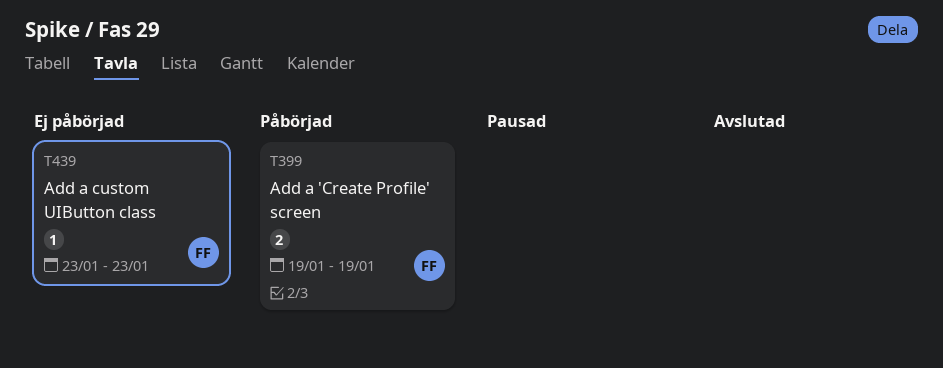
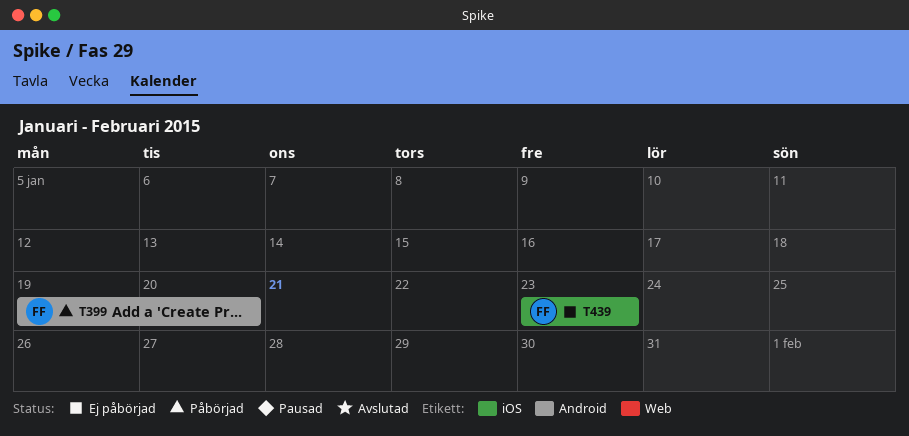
T399, due: Jan 19 -> Jan 20

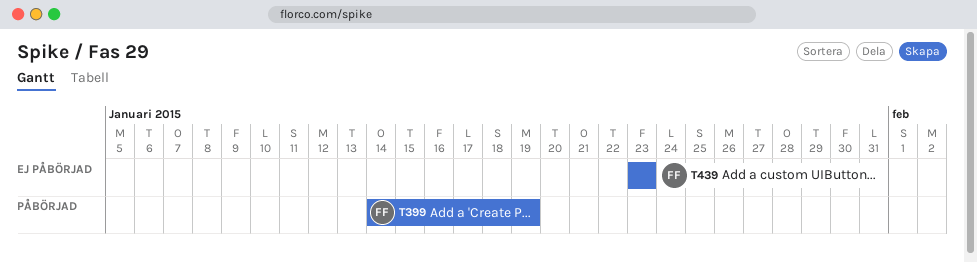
T399, start: Jan 19 -> Jan 14
T399, due: Jan 20 -> Jan 19

